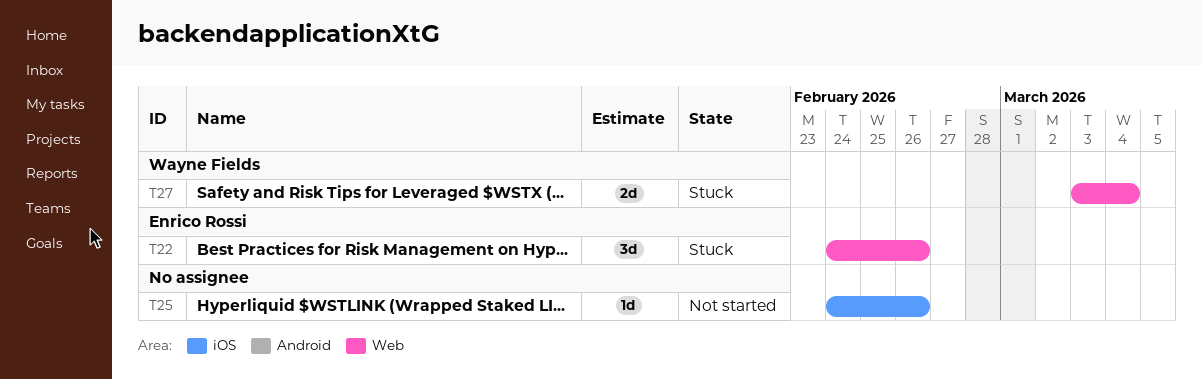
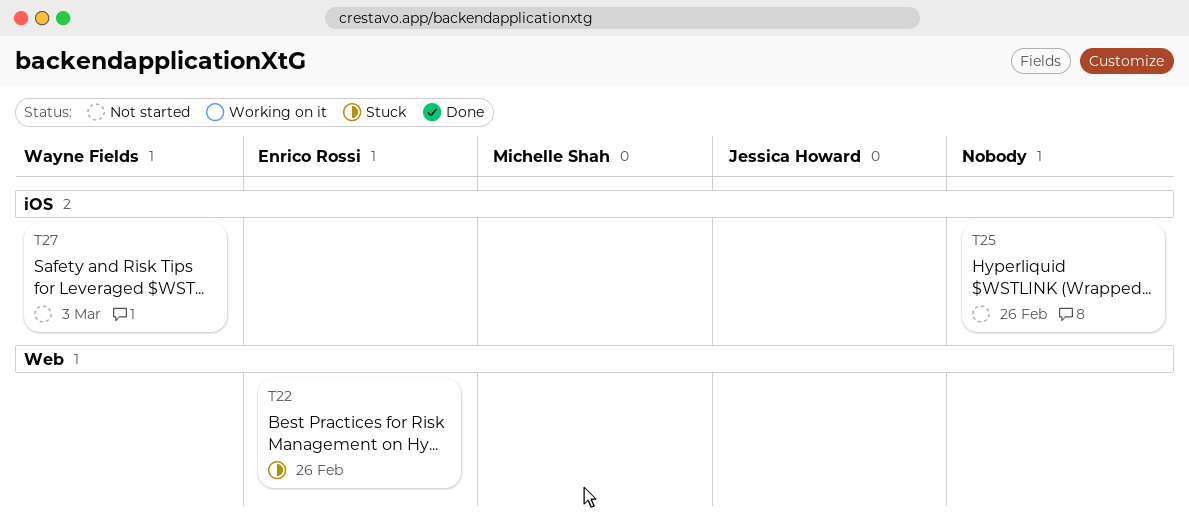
T27, status: Stuck -> Not started
T27, label: Web -> iOS
T27, due: Mar 4 -> Mar 3

